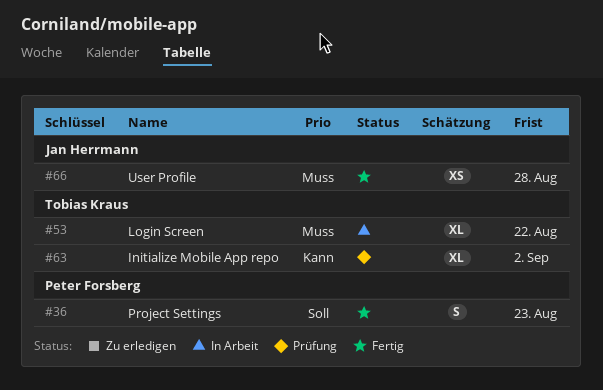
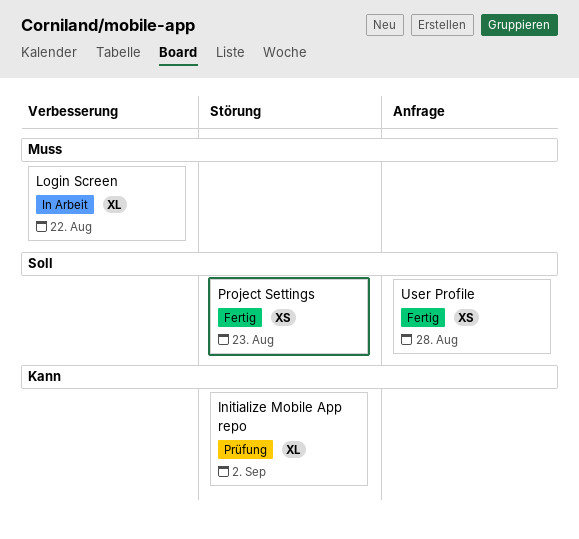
Project Settings, estimate: S -> XS
User Profile, priority: Muss -> Soll

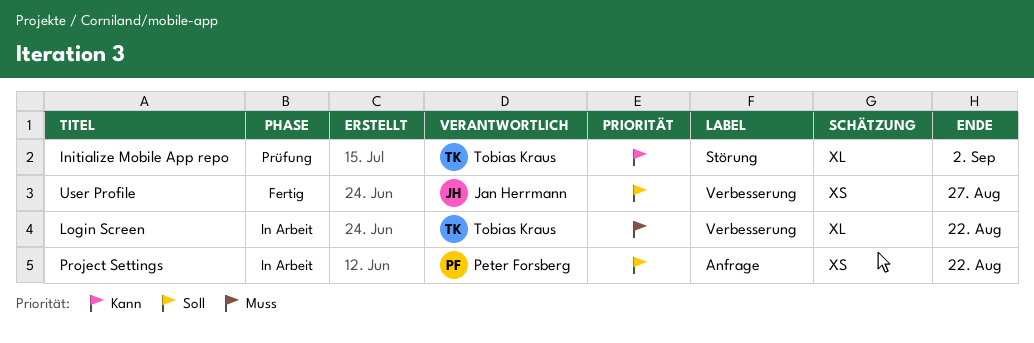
Project Settings, status: Fertig -> In Arbeit
Project Settings, label: Störung -> Anfrage
Project Settings, due: Aug 23 -> Aug 22
User Profile, label: Anfrage -> Verbesserung
User Profile, due: Aug 28 -> Aug 27

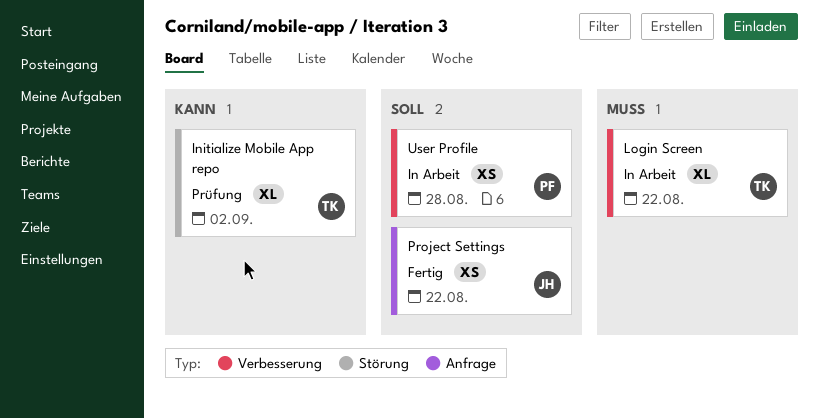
Project Settings, status: In Arbeit -> Fertig
Project Settings, owner: Peter Forsberg -> Jan Herrmann
User Profile, status: Fertig -> In Arbeit
User Profile, owner: Jan Herrmann -> Peter Forsberg
User Profile, due: Aug 27 -> Aug 28

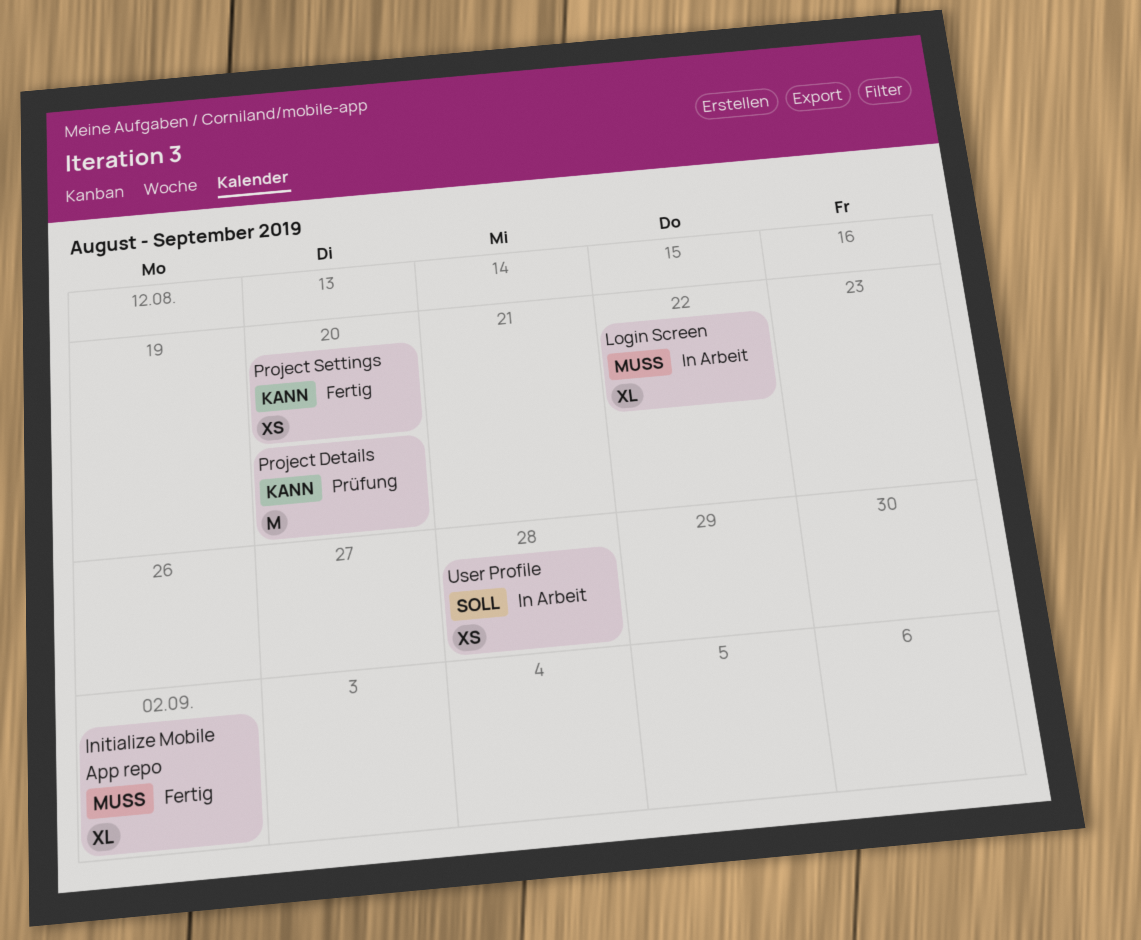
Initialize Mobile App repo, status: Prüfung -> Fertig
Initialize Mobile App repo, priority: Kann -> Muss
Project Details: none -> present
Project Settings, priority: Soll -> Kann
Project Settings, due: Aug 22 -> Aug 20

